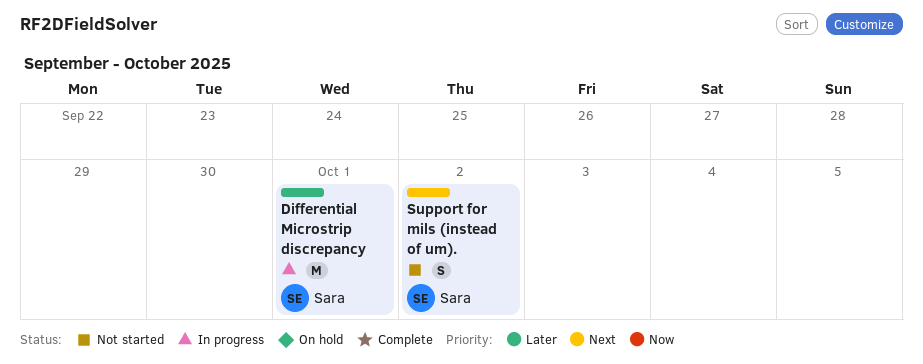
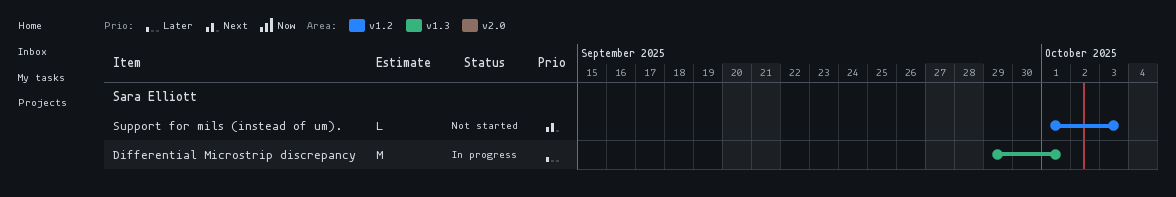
Support for mils (instead of um)., estimate: S -> L
Support for mils (instead of um)., due: Oct 2 -> Oct 3

